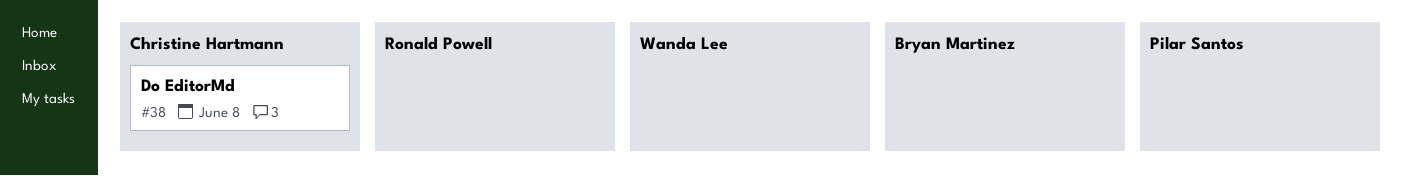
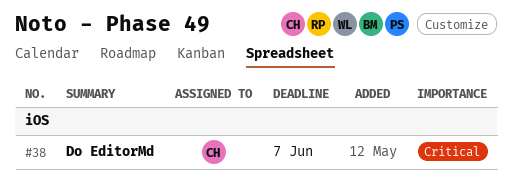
#38, due: Jun 8 -> Jun 7

